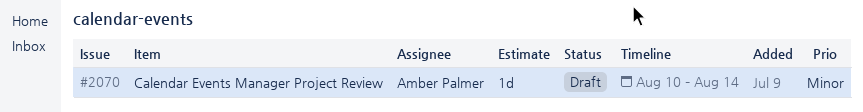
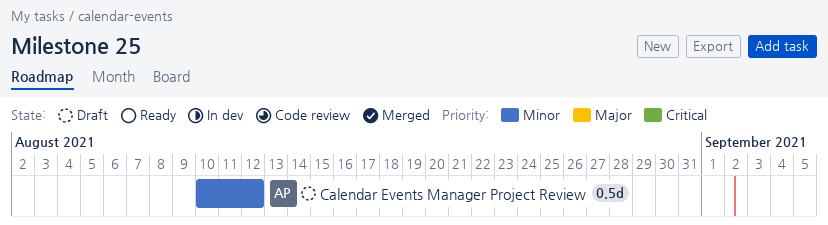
Calendar Events Manager Project Review, estimate: 1d -> 0.5d
Calendar Events Manager Project Review, due: Aug 14 -> Aug 12

